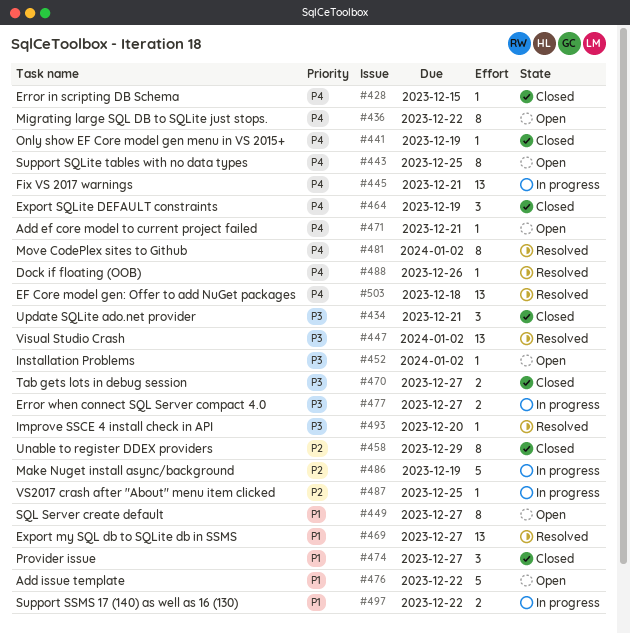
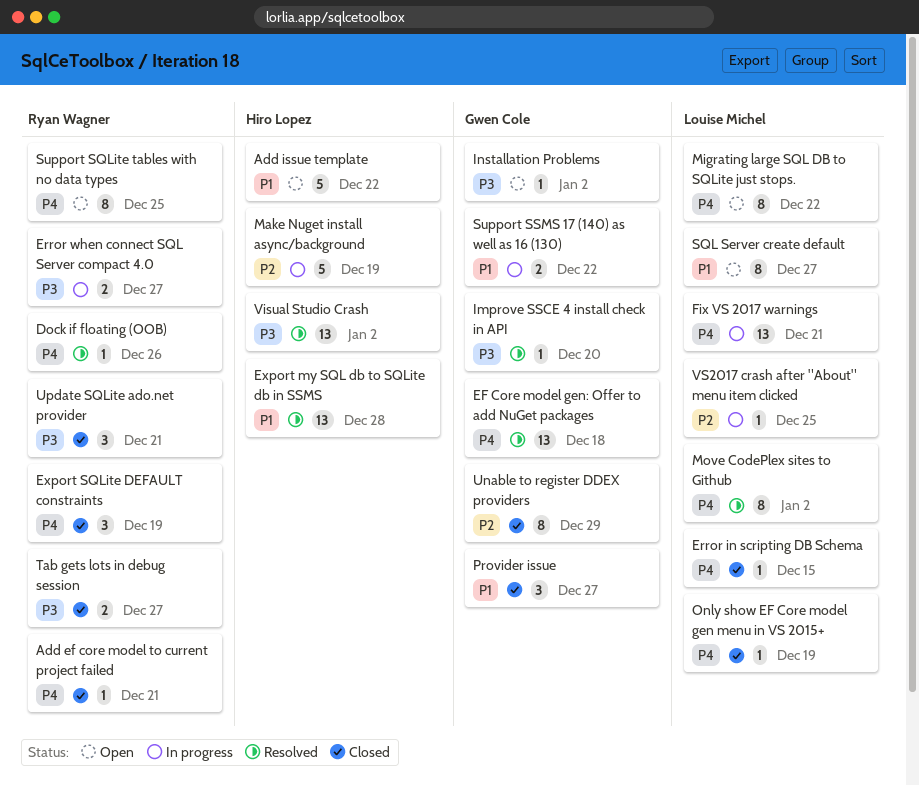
Add ef core model to current project failed, status: Open -> Closed
Export my SQL db to SQLite db in SSMS, due: Dec 27 -> Dec 28

